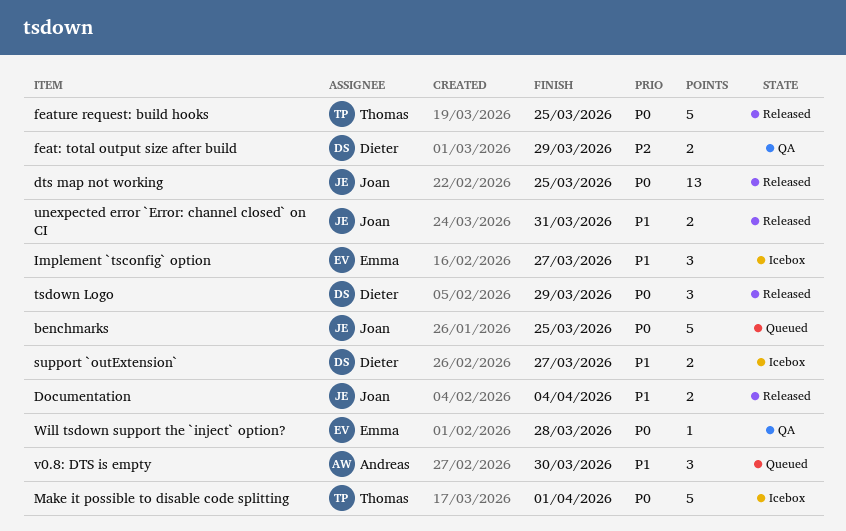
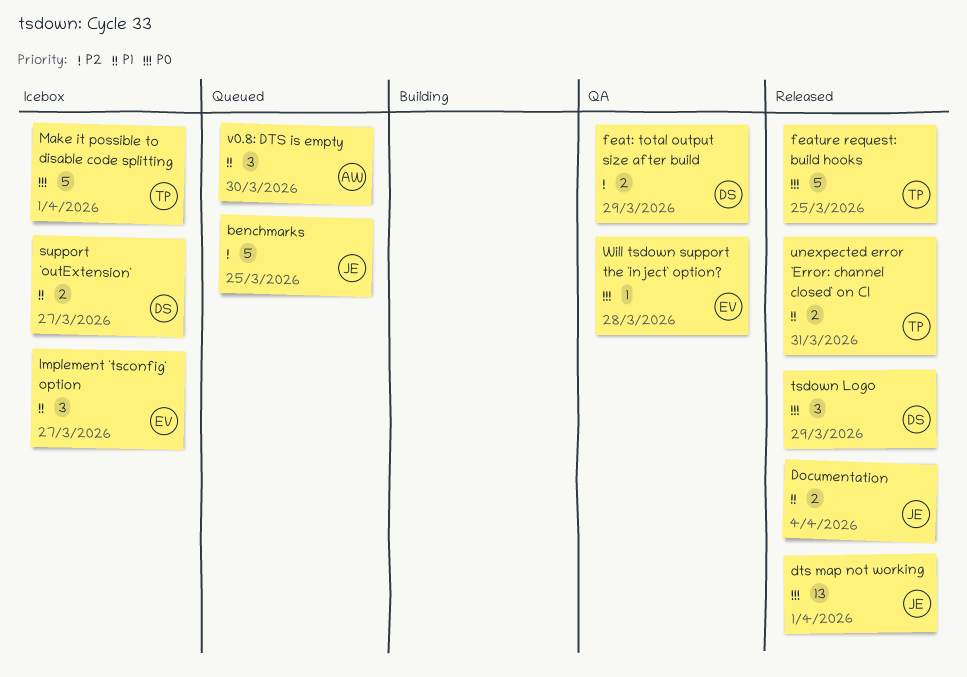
benchmarks, priority: P0 -> P2
dts map not working, due: Mar 25 -> Apr 1
unexpected error `Error: channel closed` on CI, owner: Joan -> Thomas

